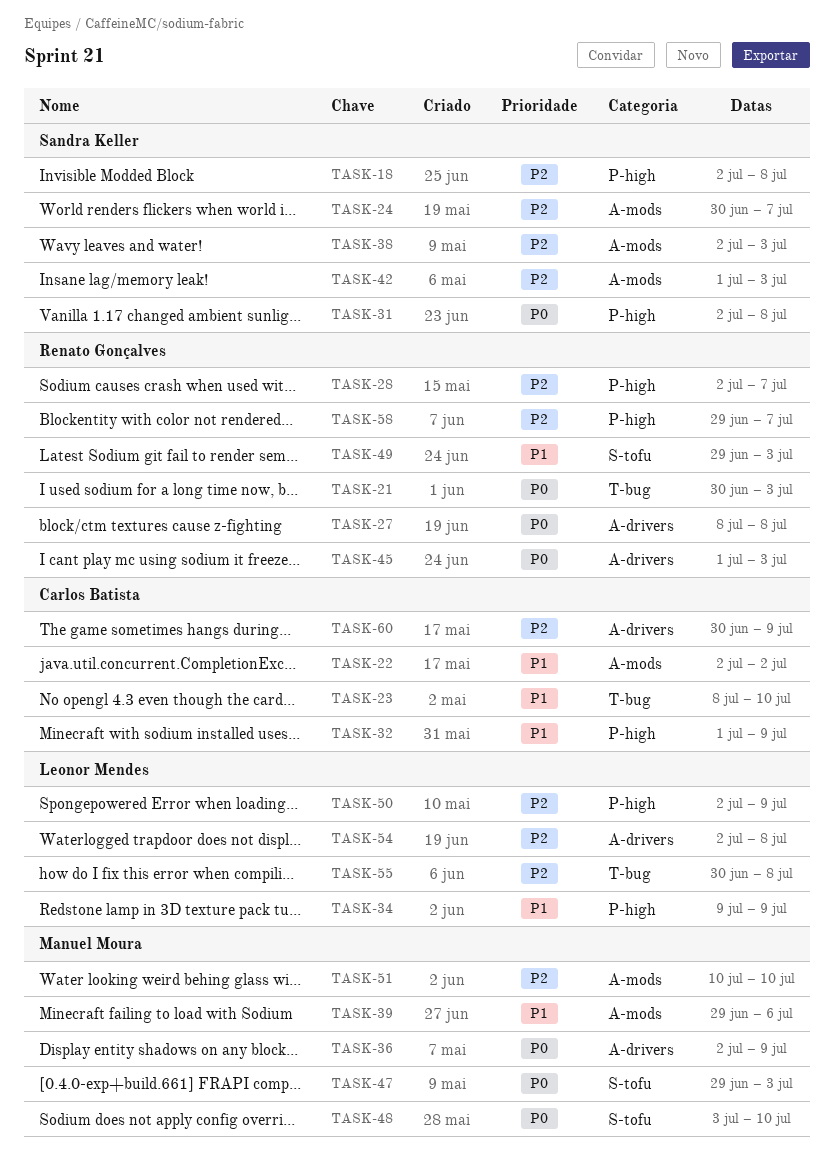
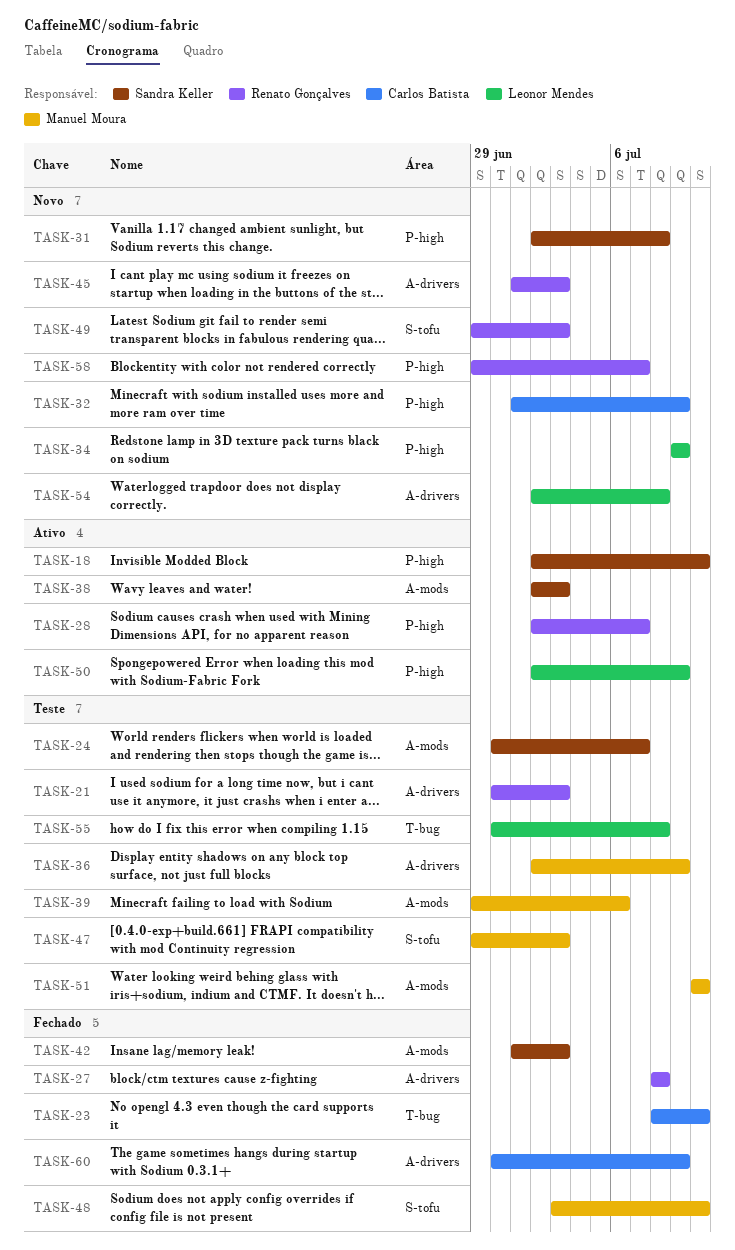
TASK-18, due: Jul 8 -> Jul 10
TASK-21, label: T-bug -> A-drivers
TASK-22: present -> none

